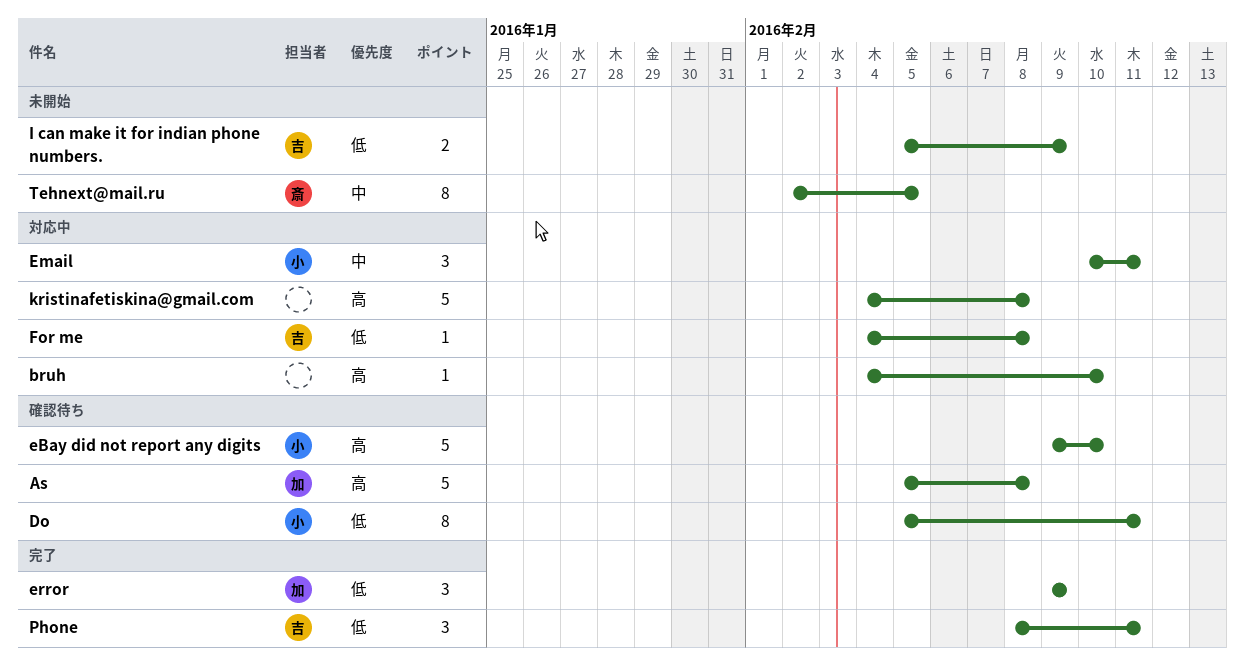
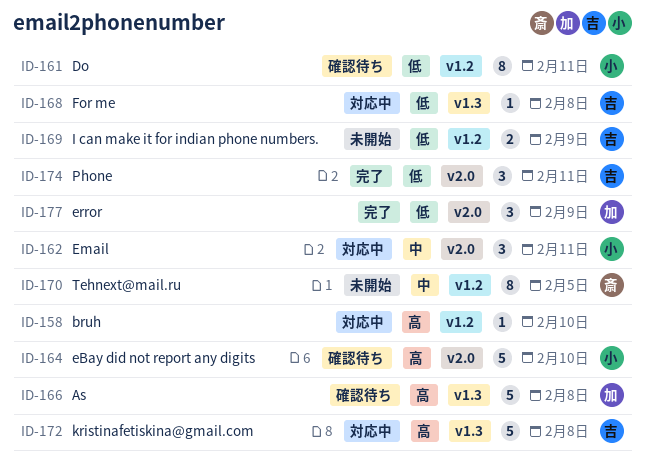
kristinafetiskina@gmail.com, owner: none -> 吉

